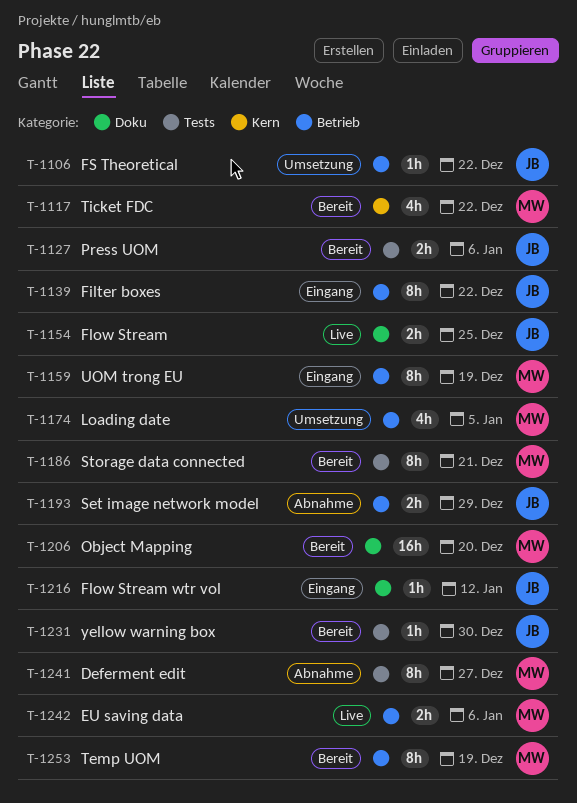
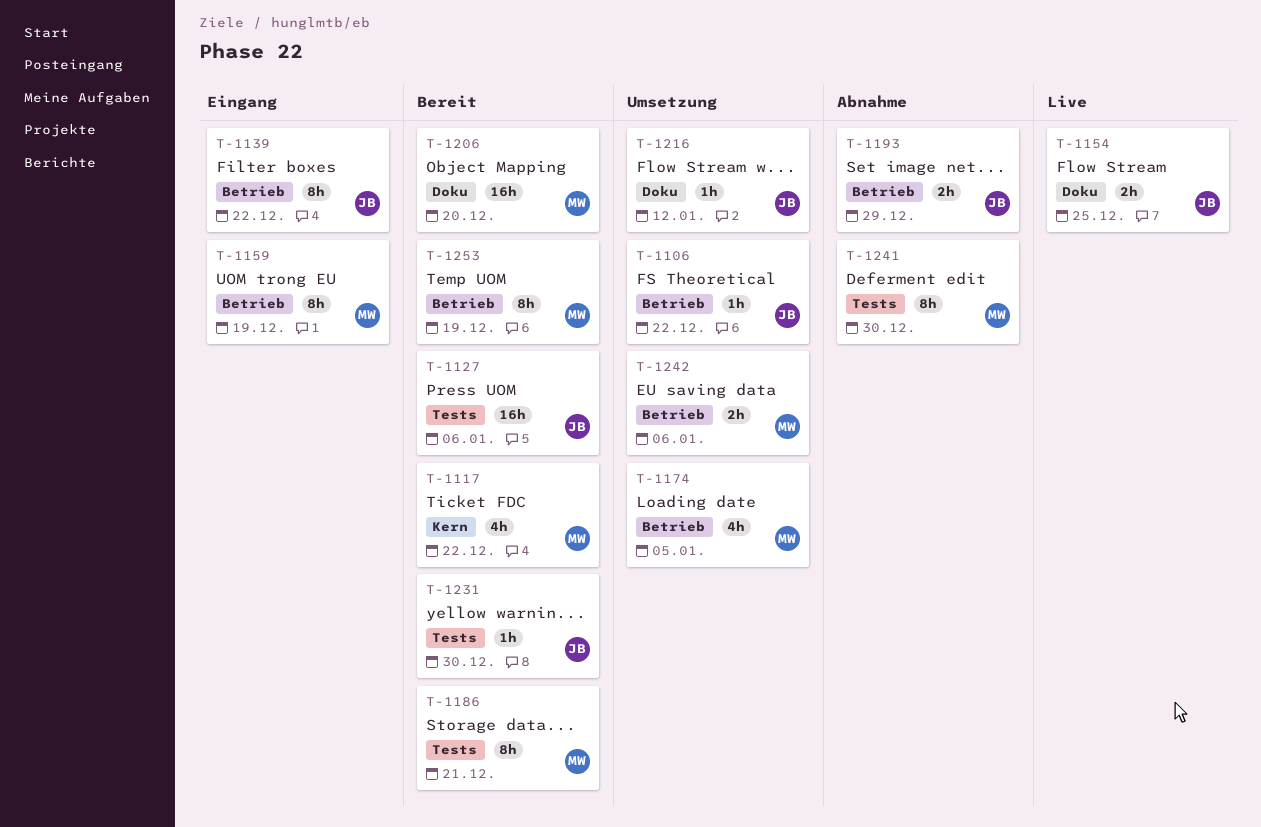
T-1127, estimate: 2h -> 16h
T-1216, status: Eingang -> Umsetzung
T-1241, due: Dec 27 -> Dec 30
T-1242, status: Live -> Umsetzung

